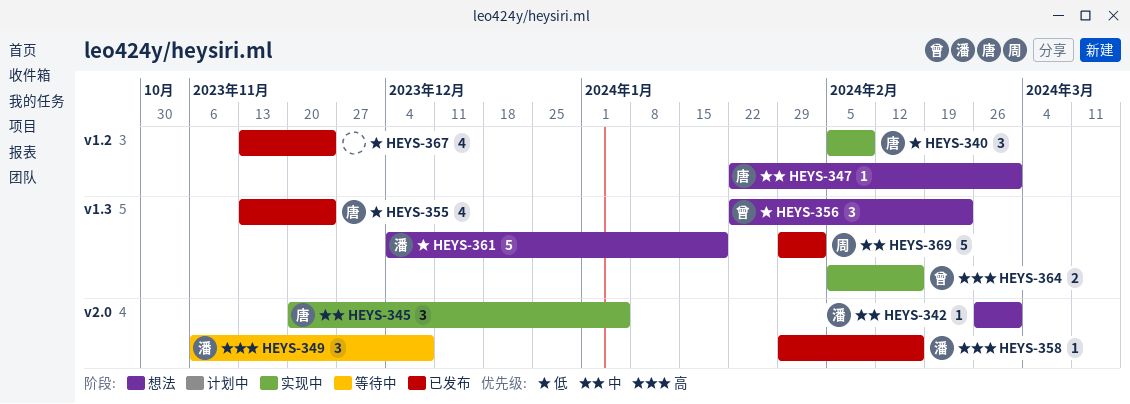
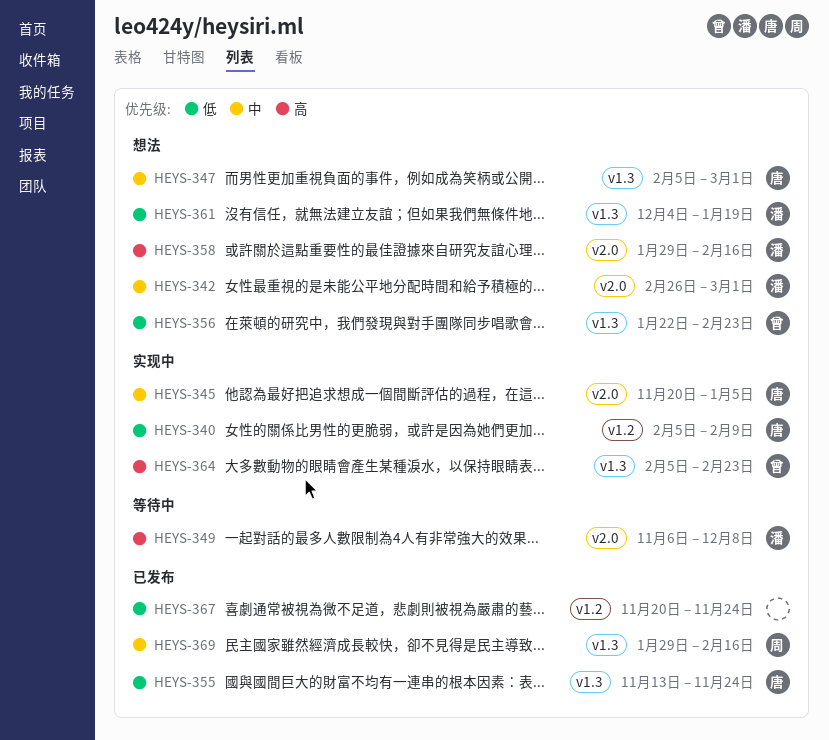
HEYS-347, label: v1.2 -> v1.3
HEYS-347, start: Jan 22 -> Feb 5
HEYS-358, status: 已发布 -> 想法
HEYS-364, due: Feb 16 -> Feb 23
HEYS-367, start: Nov 13 -> Nov 20
HEYS-369, due: Feb 2 -> Feb 16

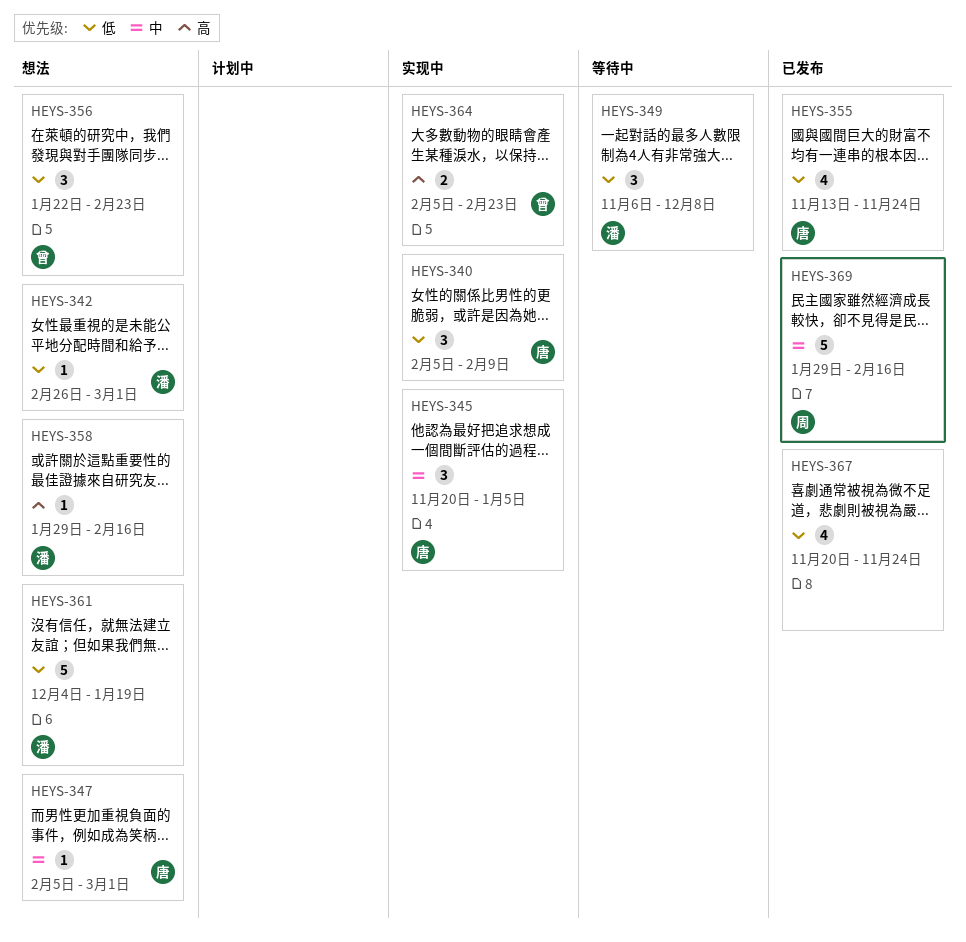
HEYS-342, priority: 中 -> 低
HEYS-349, priority: 高 -> 低

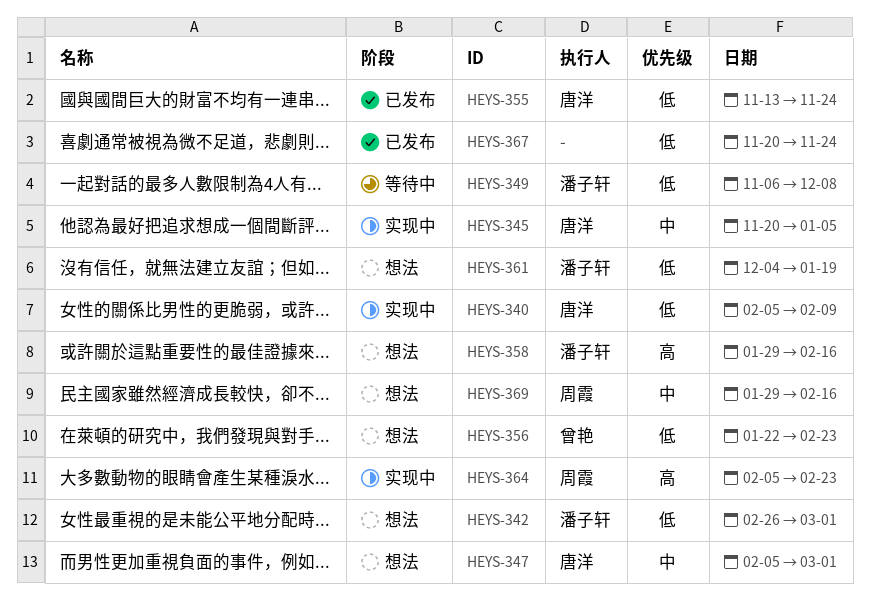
HEYS-364, owner: 曾艳 -> 周霞
HEYS-369, status: 已发布 -> 想法

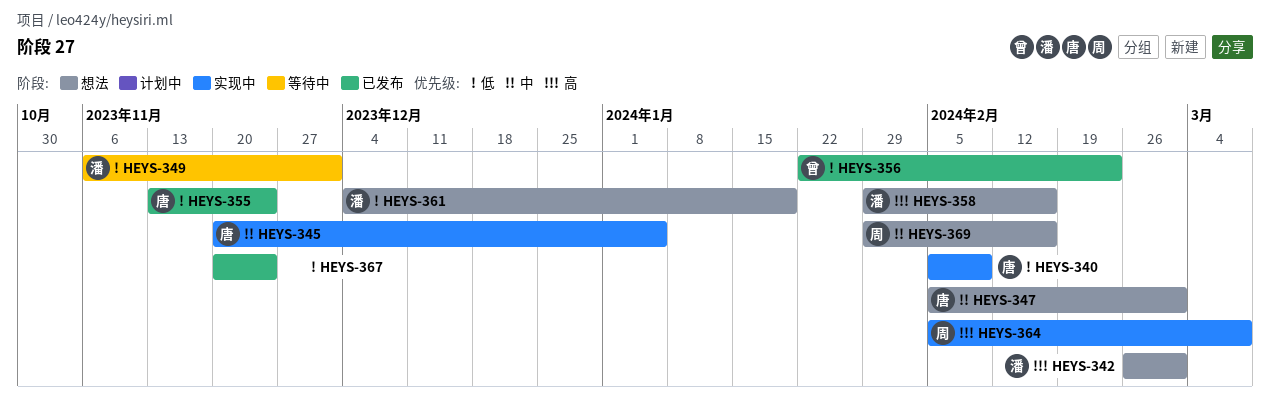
HEYS-342, priority: 低 -> 高
HEYS-349, due: Dec 8 -> Dec 1
HEYS-356, status: 想法 -> 已发布
HEYS-364, due: Feb 23 -> Mar 8

